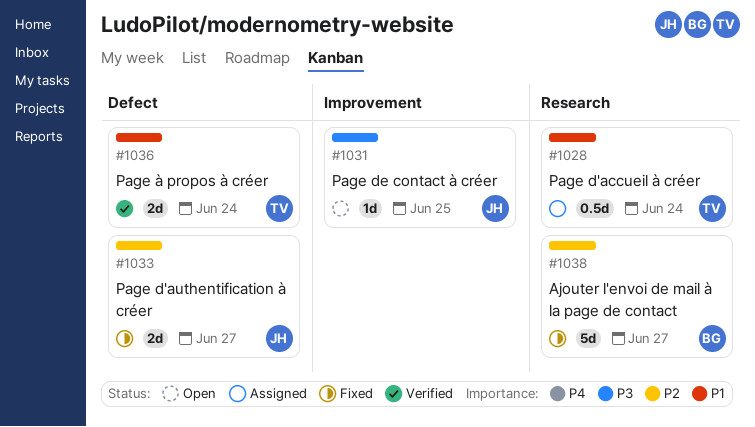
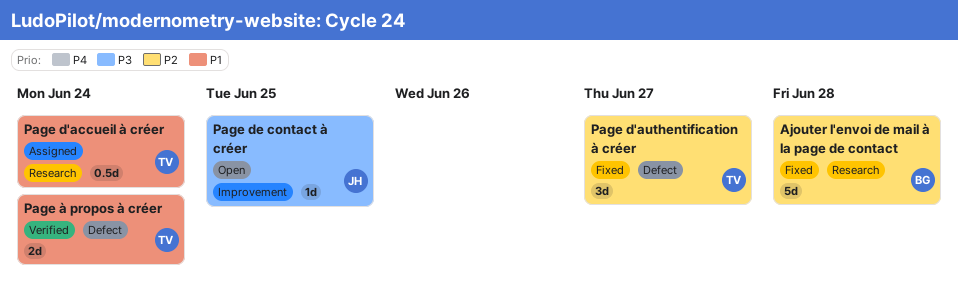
Ajouter l'envoi de mail à la page de contact, due: Jun 27 -> Jun 28
Page d'authentification à créer, owner: JH -> TV
Page d'authentification à créer, estimate: 2d -> 3d

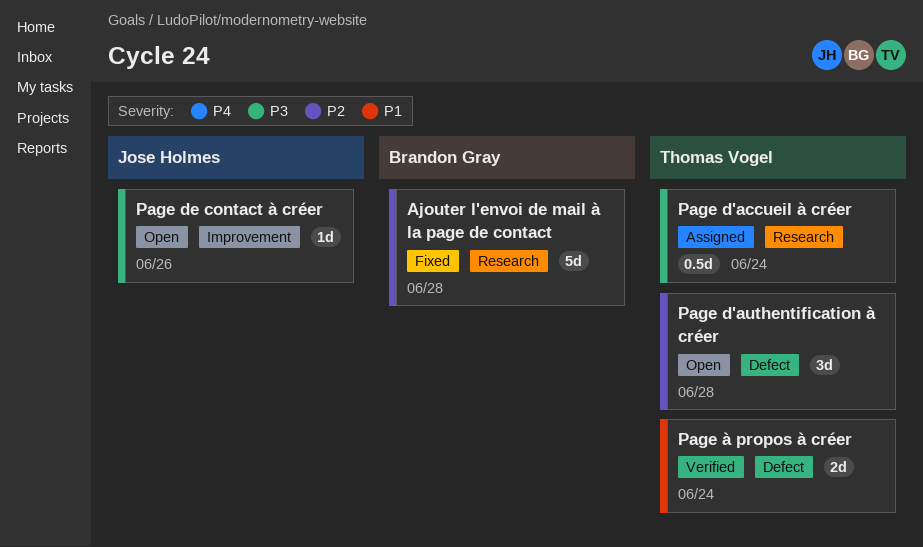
Page d'accueil à créer, priority: P1 -> P3
Page d'authentification à créer, status: Fixed -> Open
Page d'authentification à créer, due: Jun 27 -> Jun 28
Page de contact à créer, due: Jun 25 -> Jun 26

